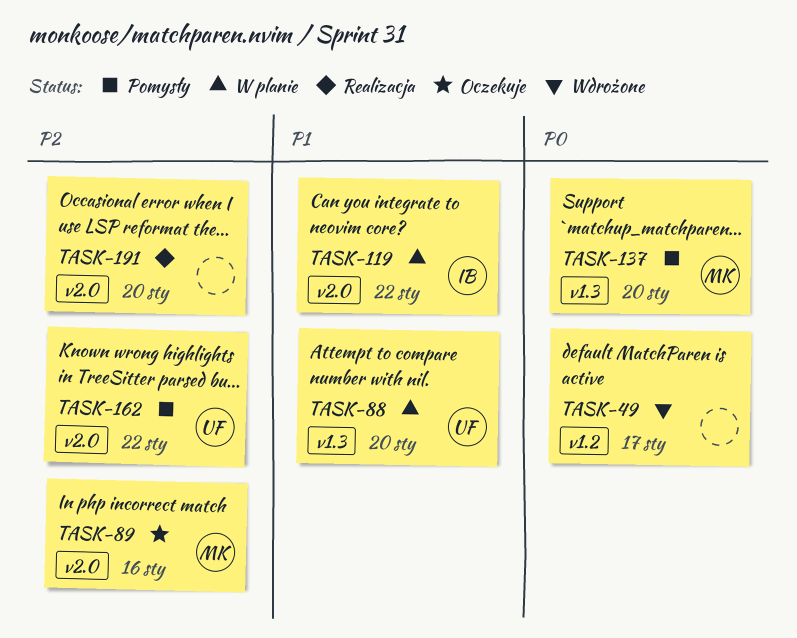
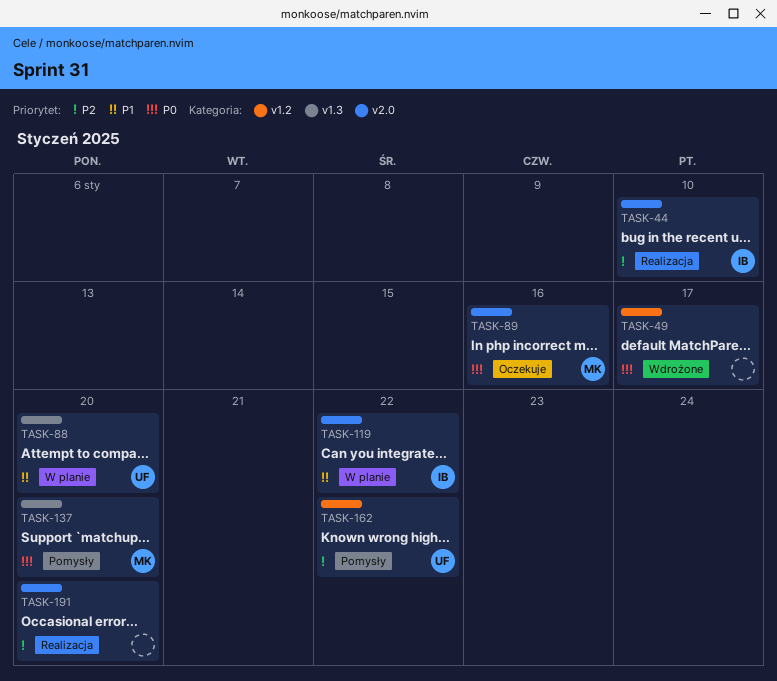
TASK-44: none -> present
TASK-89, priority: P2 -> P0
TASK-162, label: v2.0 -> v1.2

